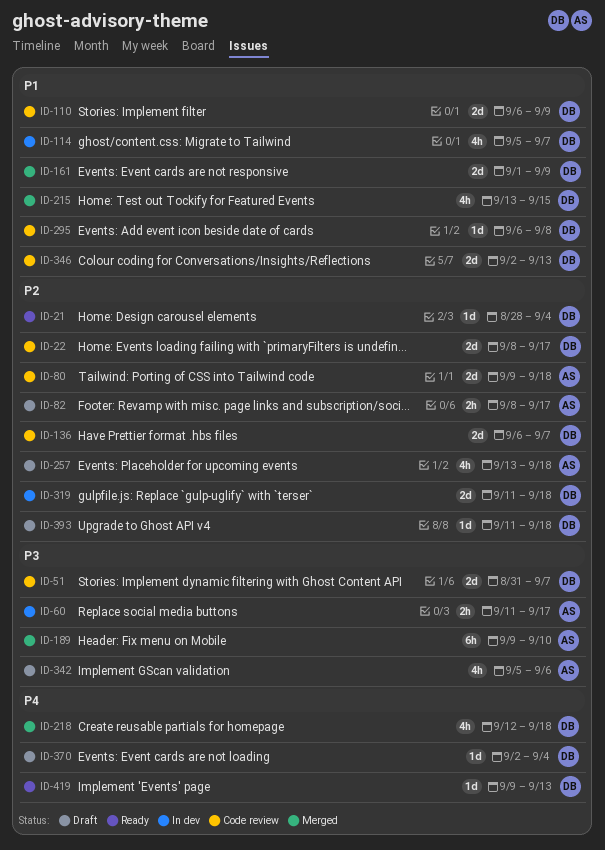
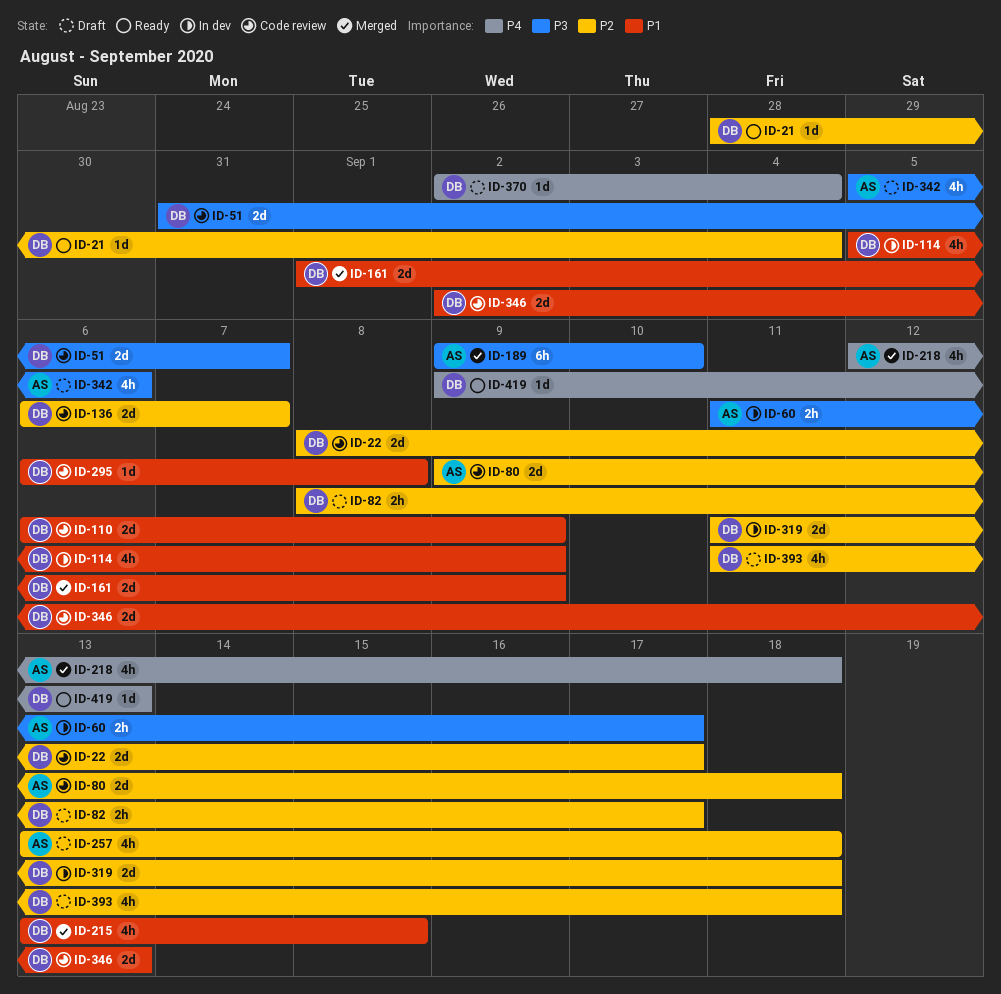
ID-82, owner: AS -> DB
ID-114, due: Sep 7 -> Sep 9
ID-218, owner: DB -> AS
ID-393, estimate: 1d -> 4h

